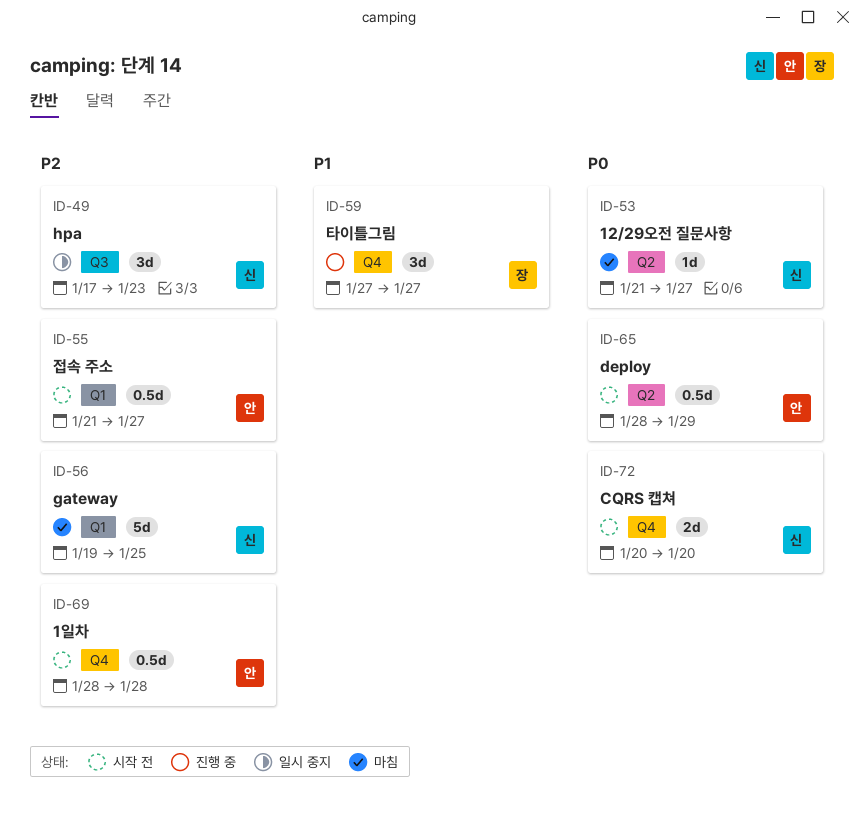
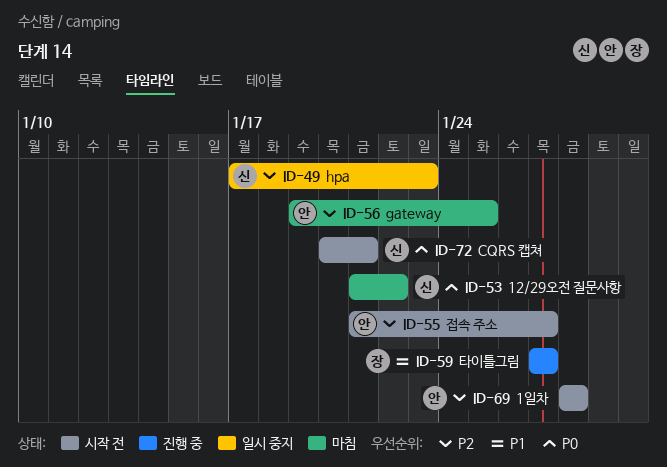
ID-53, due: Jan 27 -> Jan 22
ID-56, owner: 신 -> 안
ID-65: present -> none
ID-72, due: Jan 20 -> Jan 21

